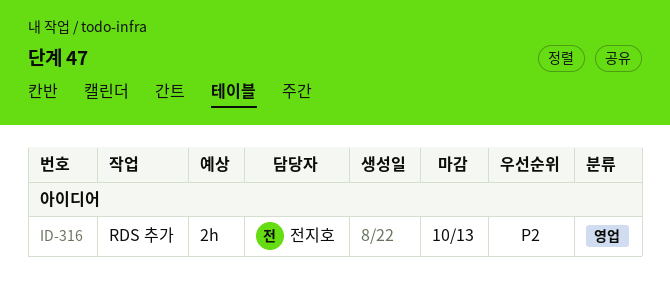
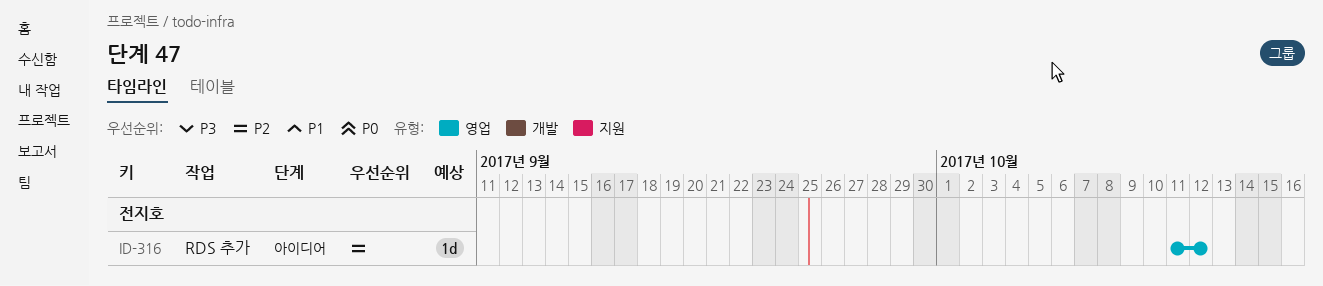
ID-316, estimate: 2h -> 1d
ID-316, due: Oct 13 -> Oct 12

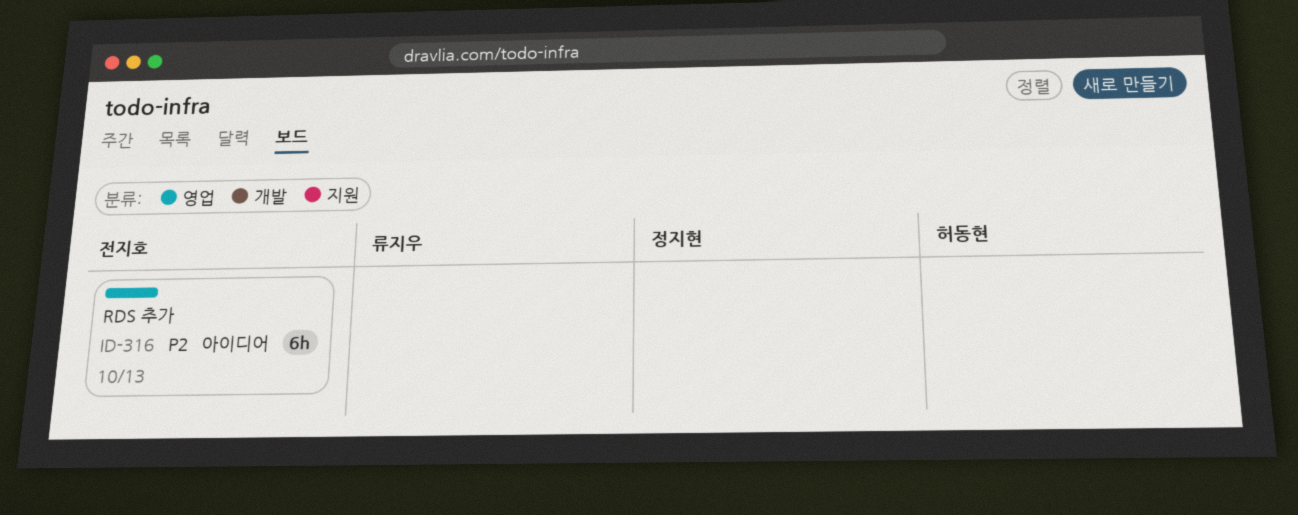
ID-316, estimate: 1d -> 6h
ID-316, due: Oct 12 -> Oct 13

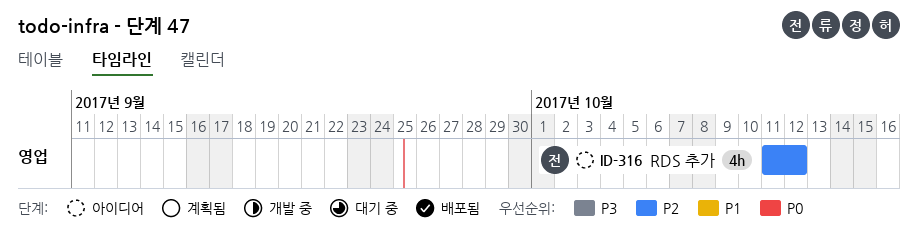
ID-316, estimate: 6h -> 4h
ID-316, due: Oct 13 -> Oct 12

